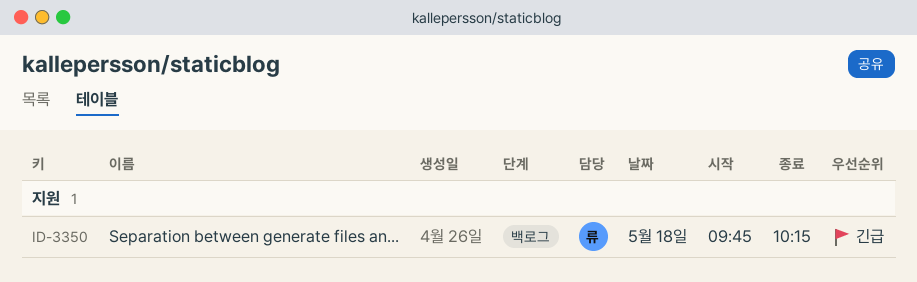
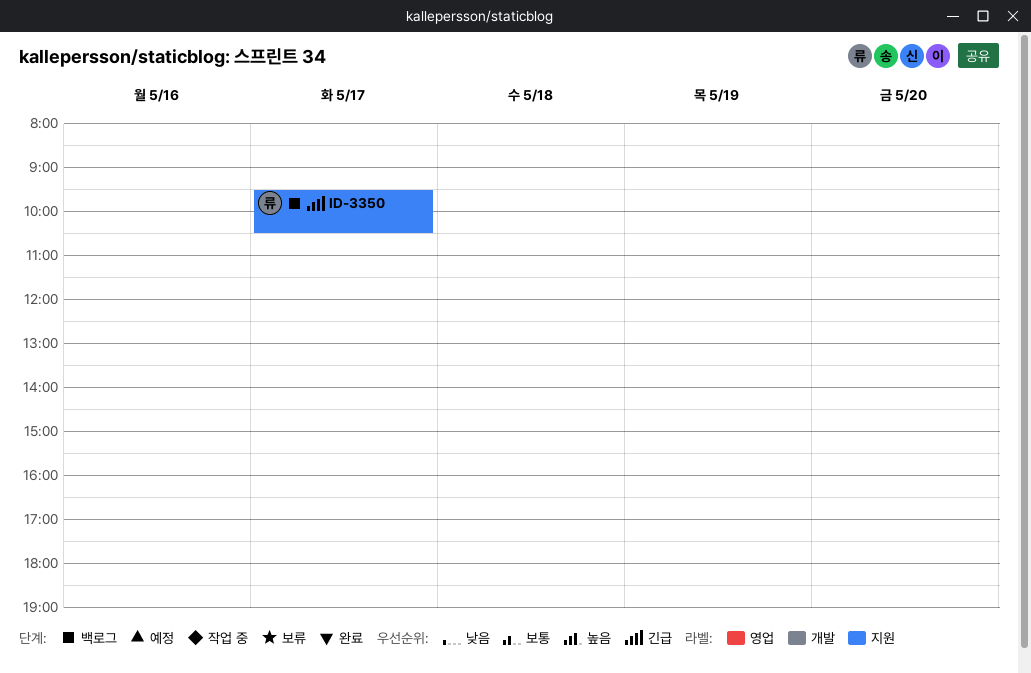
ID-3350, day: May 18 -> May 17
ID-3350, begins: 09:45 -> 09:30
ID-3350, ends: 10:15 -> 10:30

